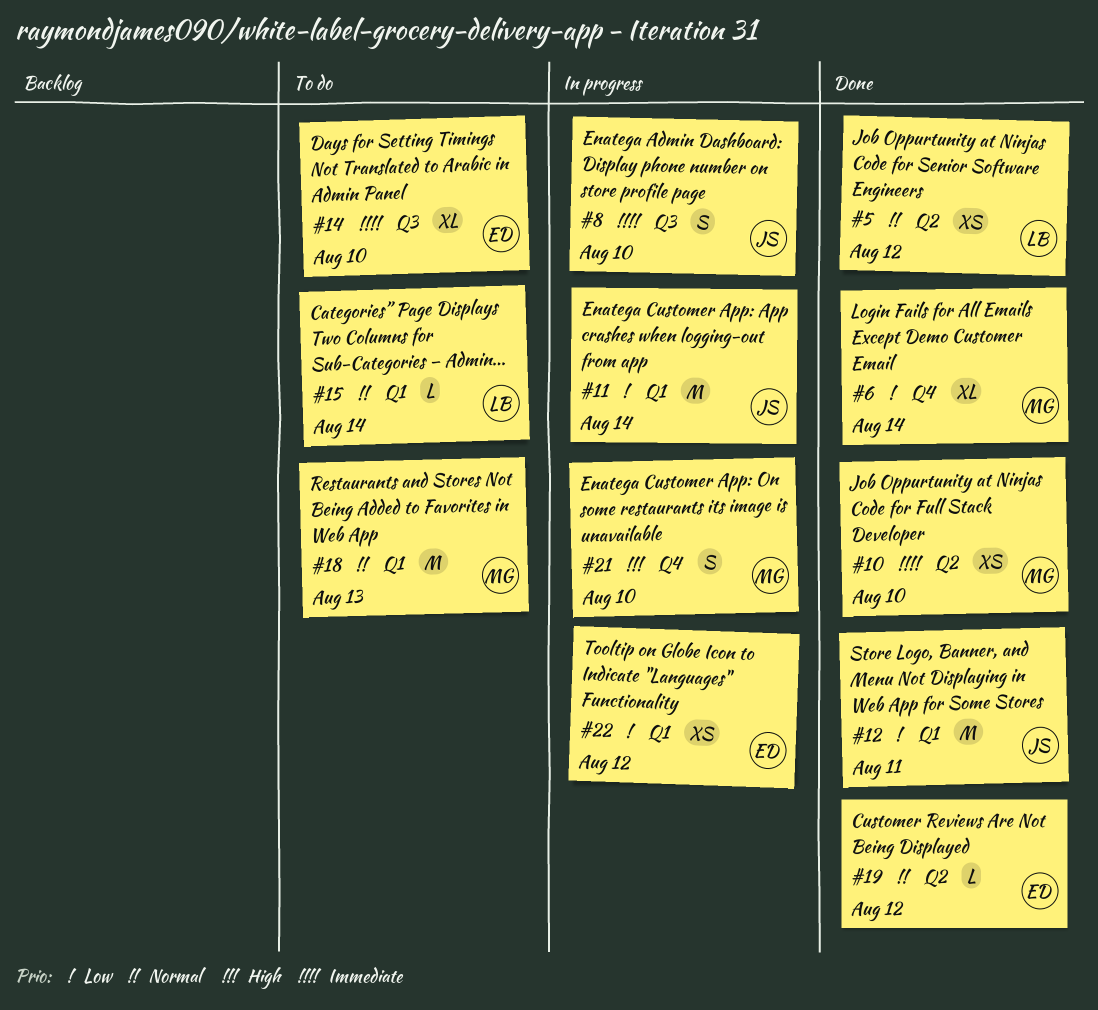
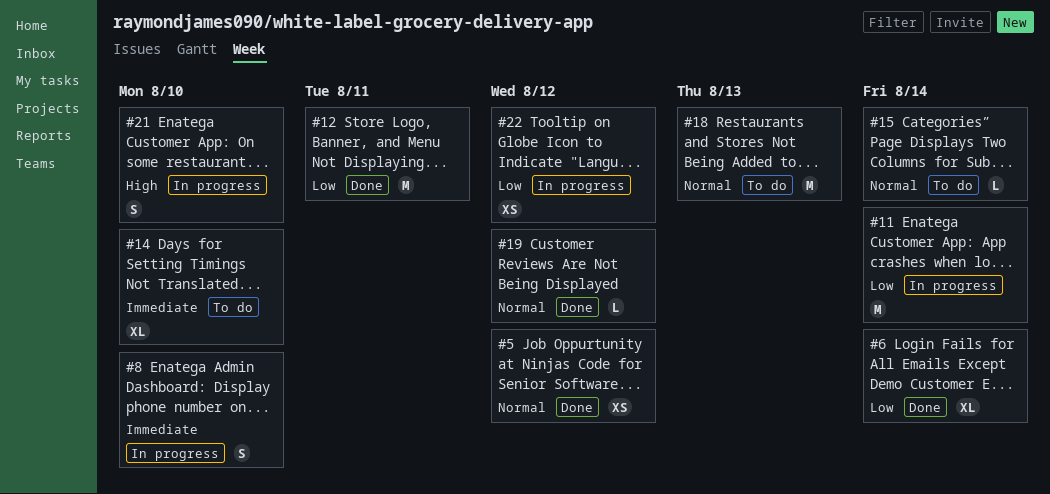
#10: present -> none

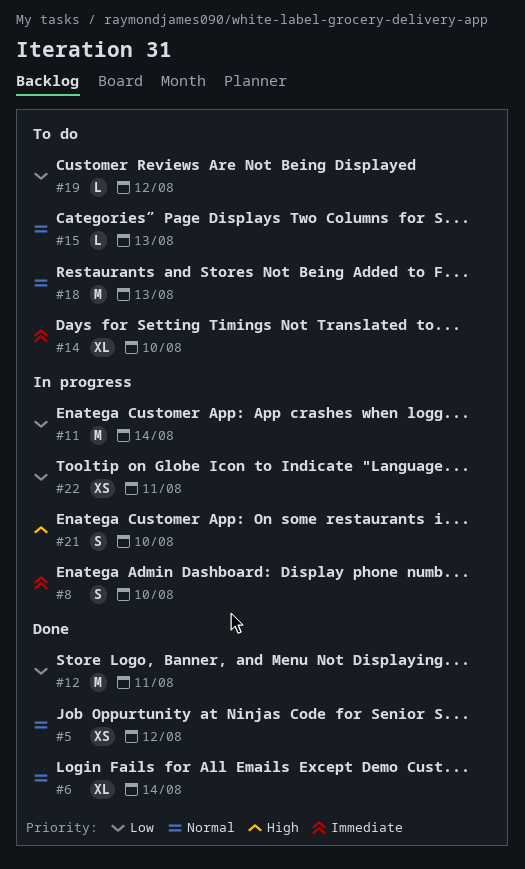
#6, priority: Low -> Normal
#15, due: Aug 14 -> Aug 13
#19, status: Done -> To do
#19, priority: Normal -> Low
#22, due: Aug 12 -> Aug 11

